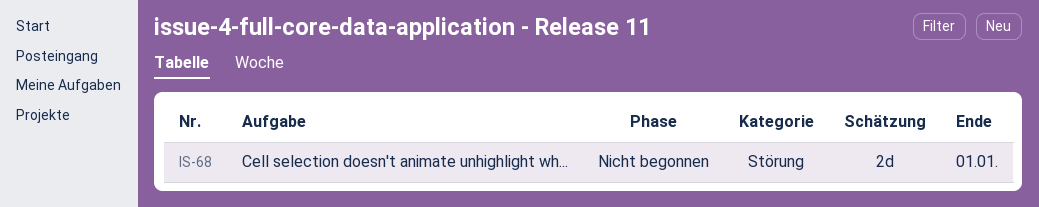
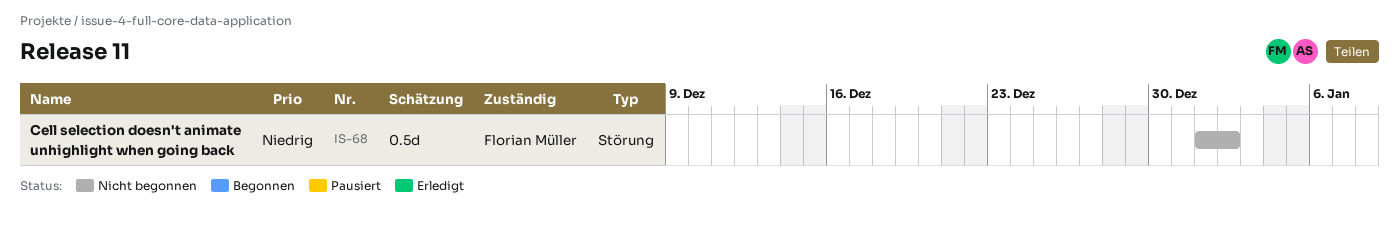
IS-68, estimate: 2d -> 0.5d
IS-68, due: Jan 1 -> Jan 2

